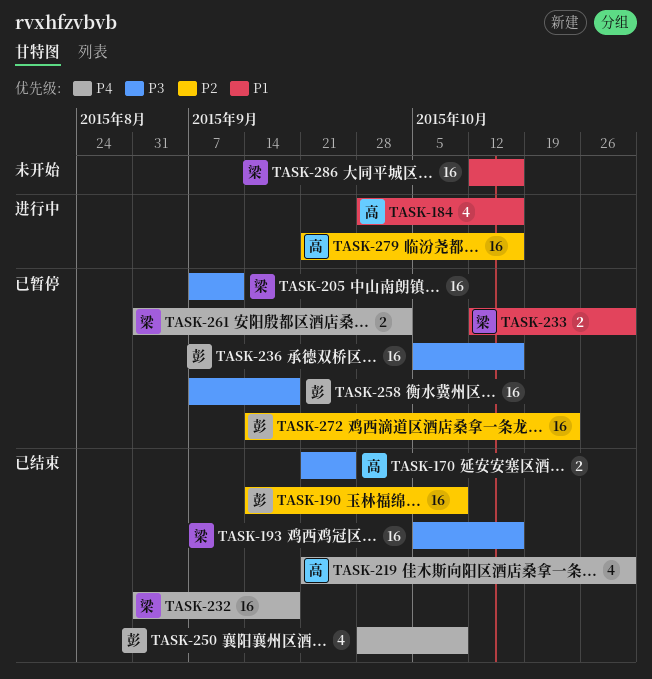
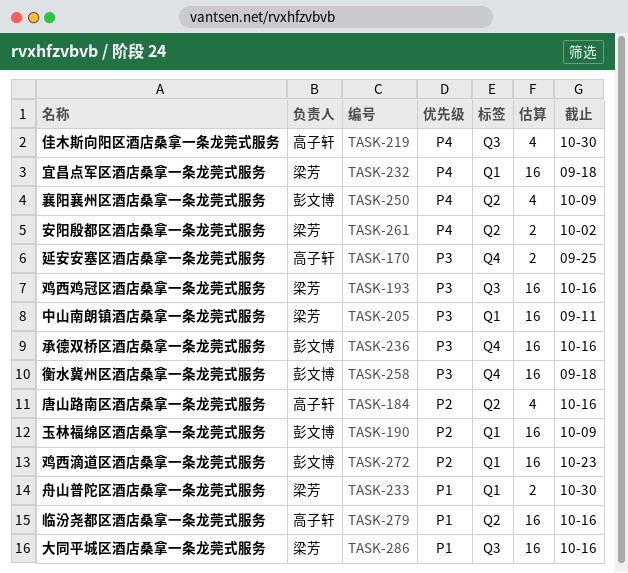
TASK-184, priority: P1 -> P2
TASK-279, priority: P2 -> P1

